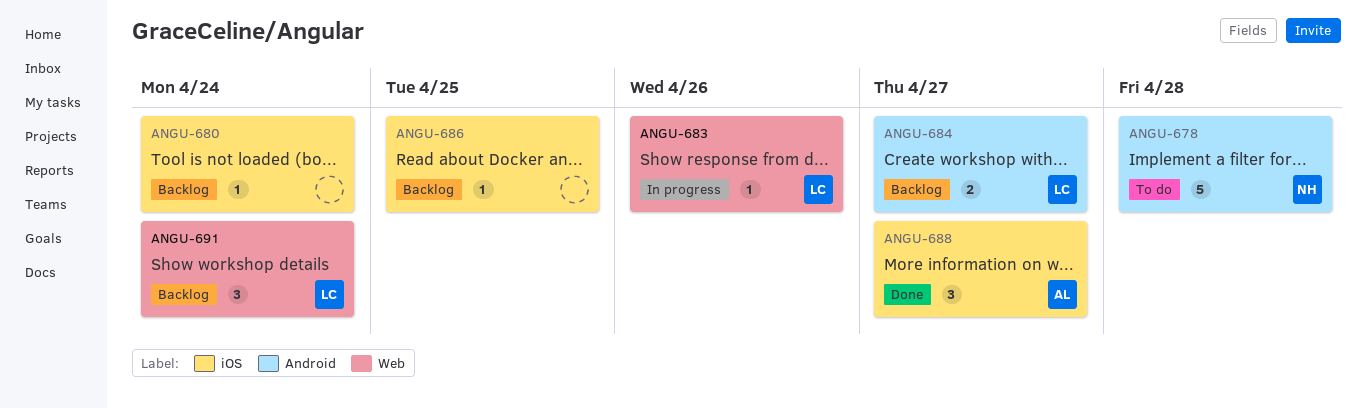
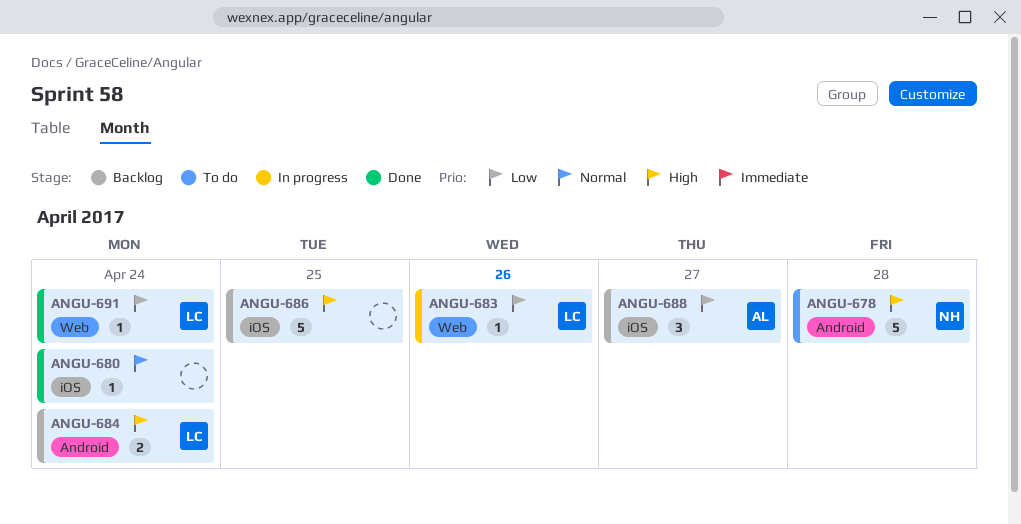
ANGU-680, status: Backlog -> Done
ANGU-684, due: Apr 27 -> Apr 24
ANGU-686, estimate: 1 -> 5
ANGU-688, status: Done -> Backlog
ANGU-691, status: Backlog -> Done
ANGU-691, estimate: 3 -> 1

